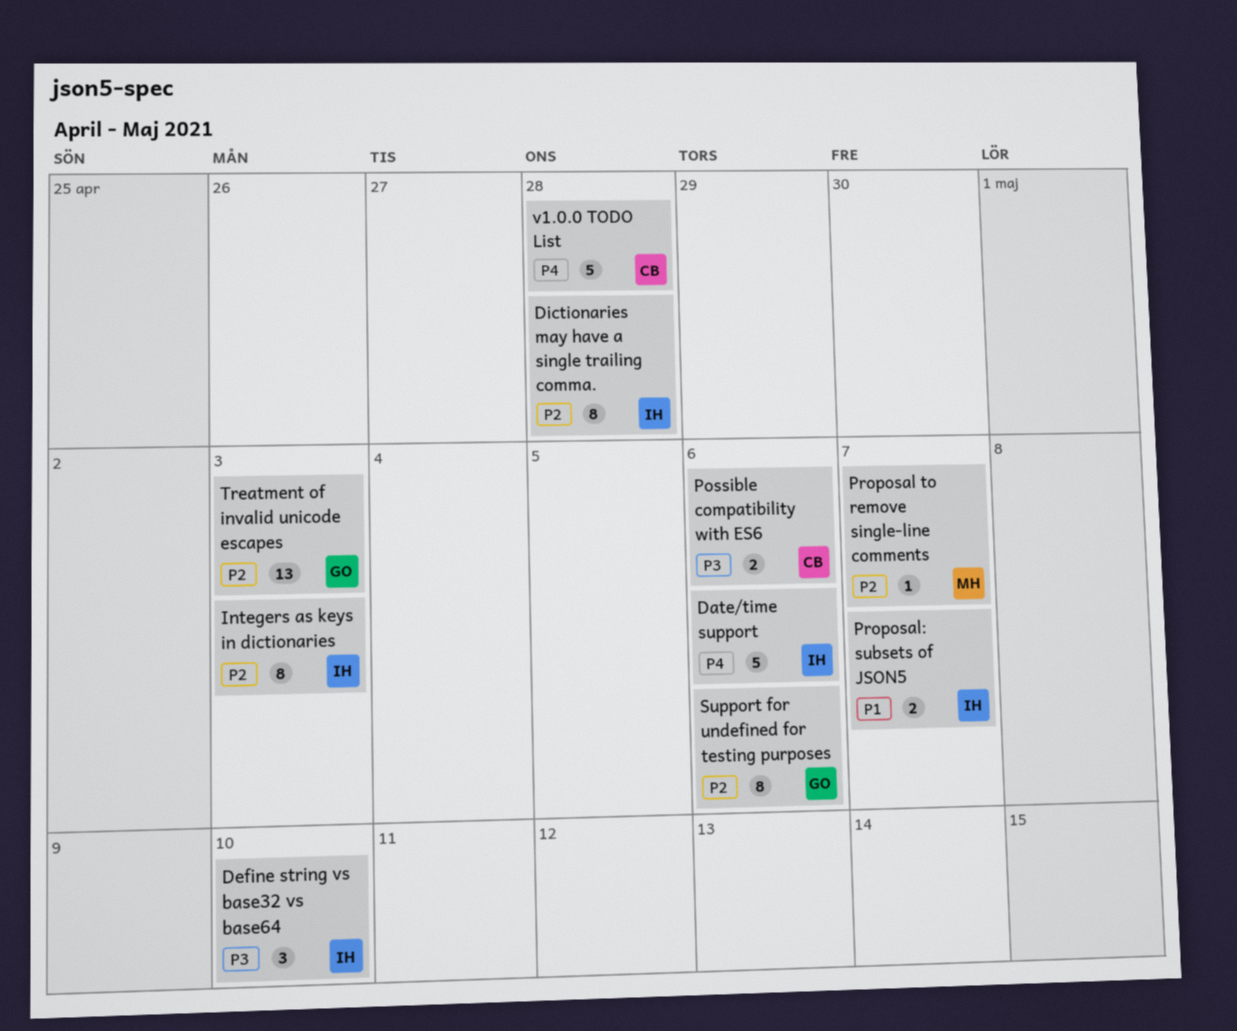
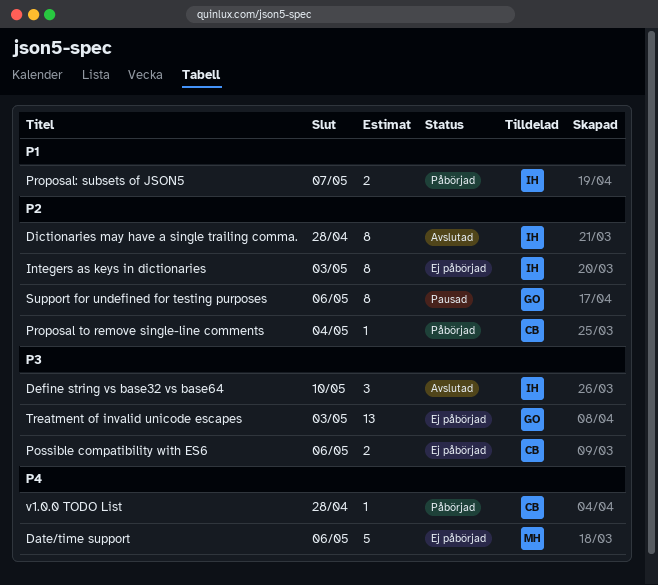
Date/time support, owner: IH -> MH
Proposal to remove single-line comments, owner: MH -> CB
Proposal to remove single-line comments, due: May 7 -> May 4
Treatment of invalid unicode escapes, priority: P2 -> P3
v1.0.0 TODO List, estimate: 5 -> 1

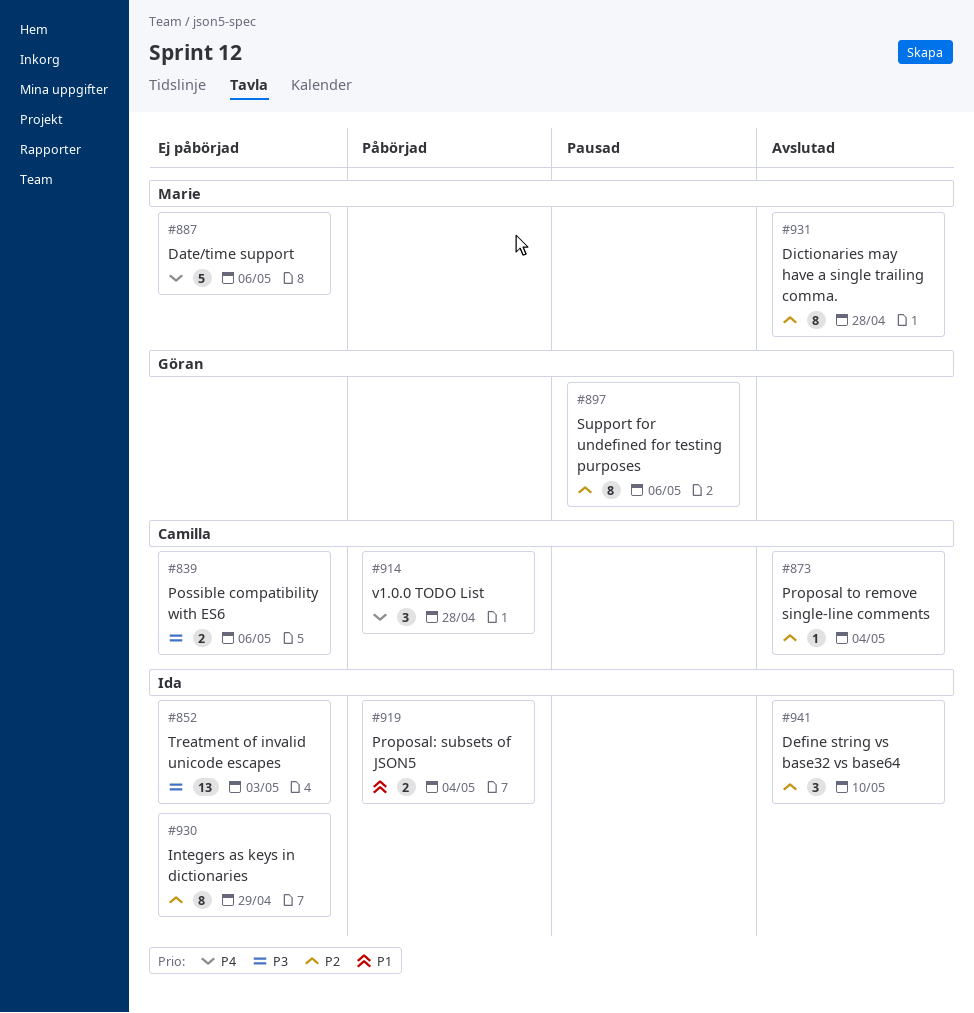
Define string vs base32 vs base64, priority: P3 -> P2
Dictionaries may have a single trailing comma., owner: Ida -> Marie
Integers as keys in dictionaries, due: May 3 -> Apr 29
Proposal to remove single-line comments, status: Påbörjad -> Avslutad
Proposal: subsets of JSON5, due: May 7 -> May 4
Treatment of invalid unicode escapes, owner: Göran -> Ida
v1.0.0 TODO List, estimate: 1 -> 3

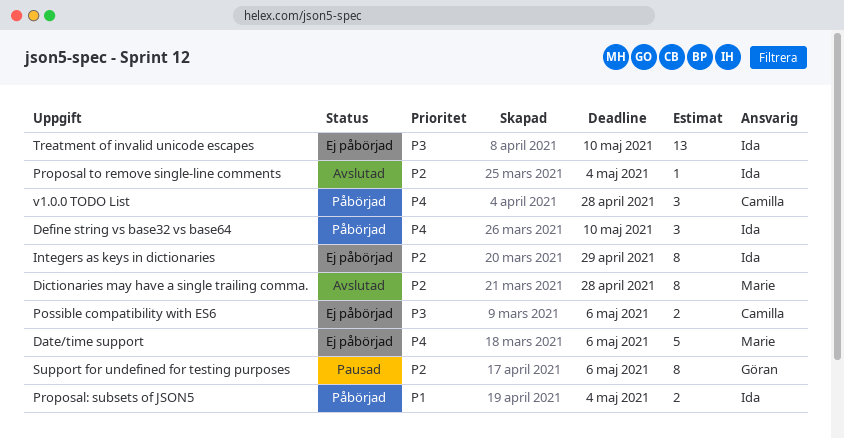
Define string vs base32 vs base64, status: Avslutad -> Påbörjad
Define string vs base32 vs base64, priority: P2 -> P4
Proposal to remove single-line comments, owner: Camilla -> Ida
Treatment of invalid unicode escapes, due: May 3 -> May 10

